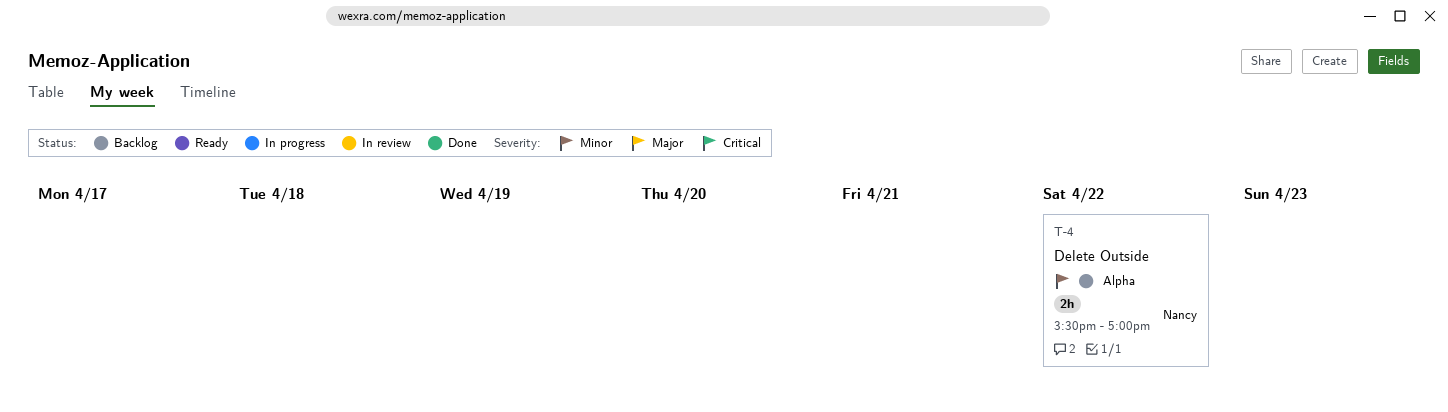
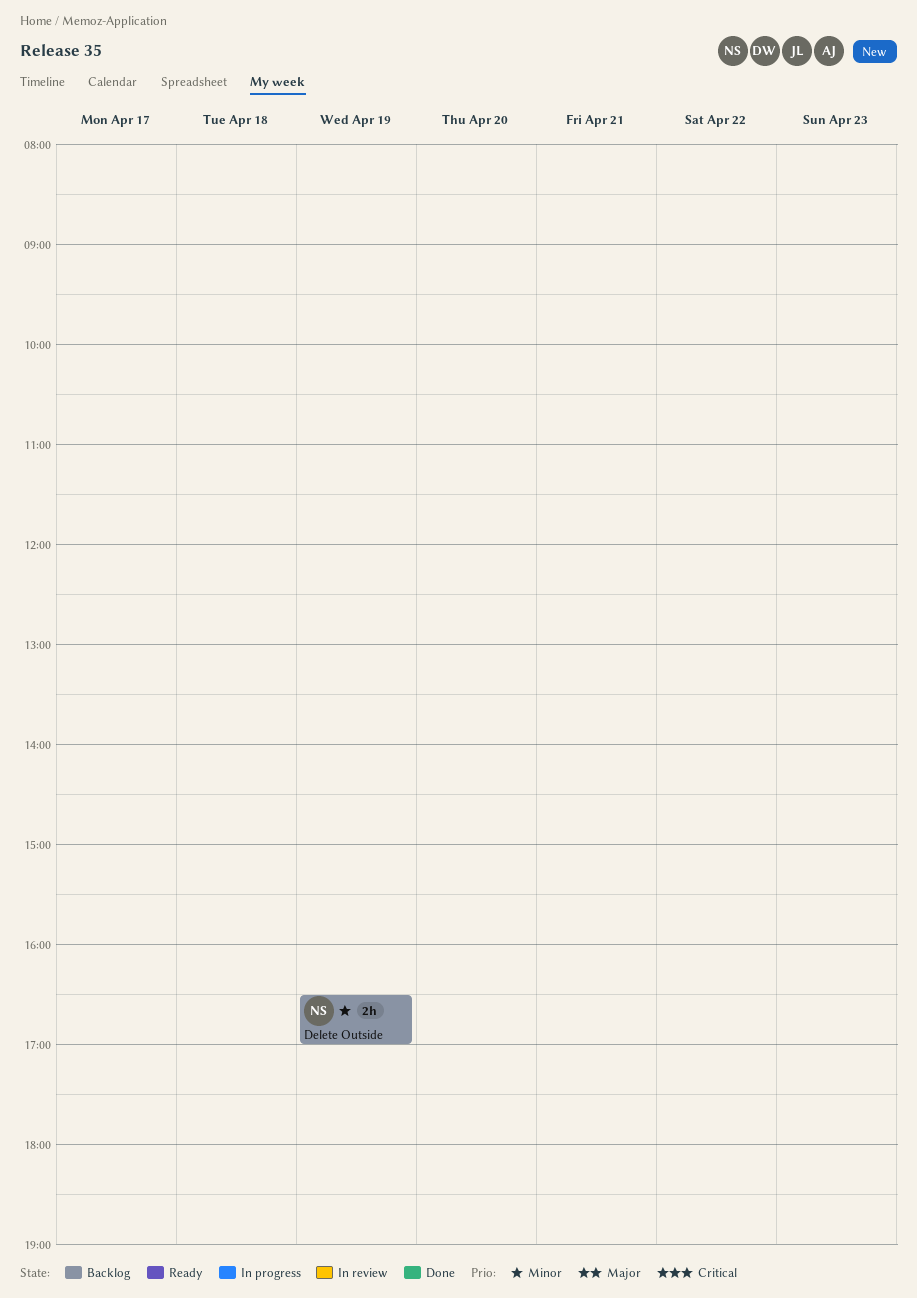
Delete Outside, day: Apr 22 -> Apr 19
Delete Outside, begins: 15:30 -> 16:30

